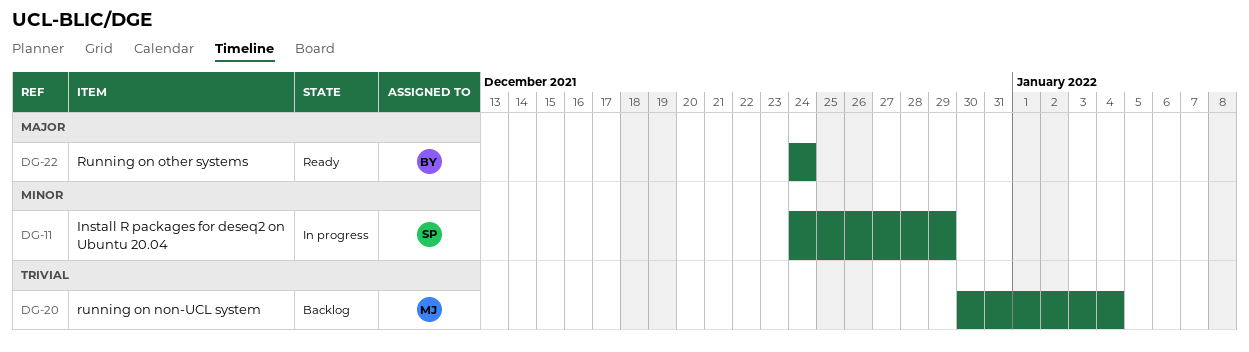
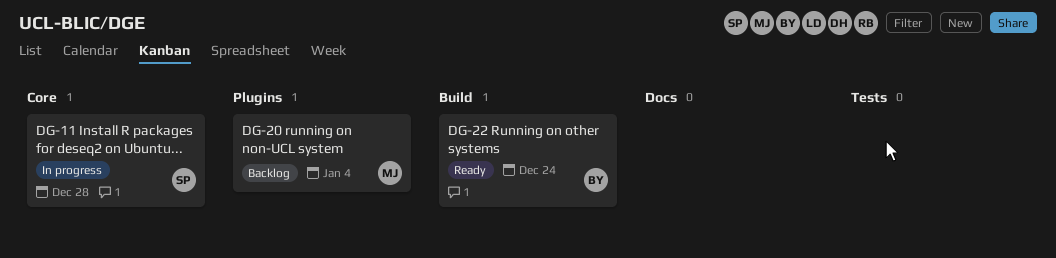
DG-11, due: Dec 29 -> Dec 28

